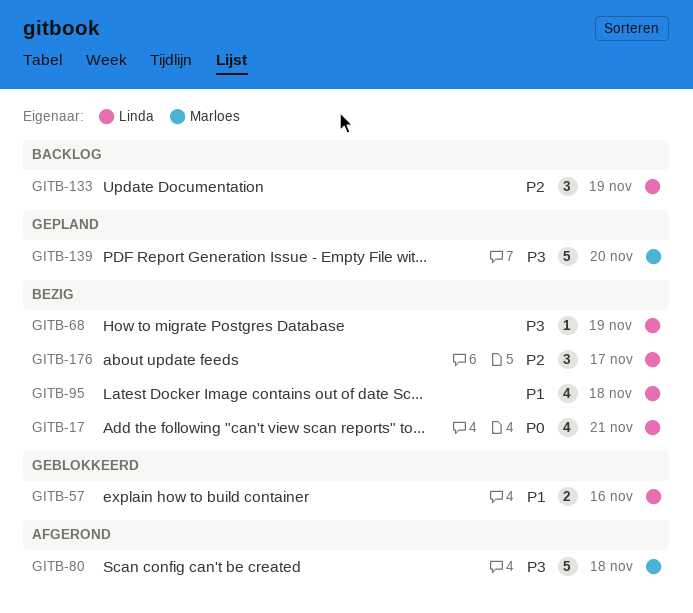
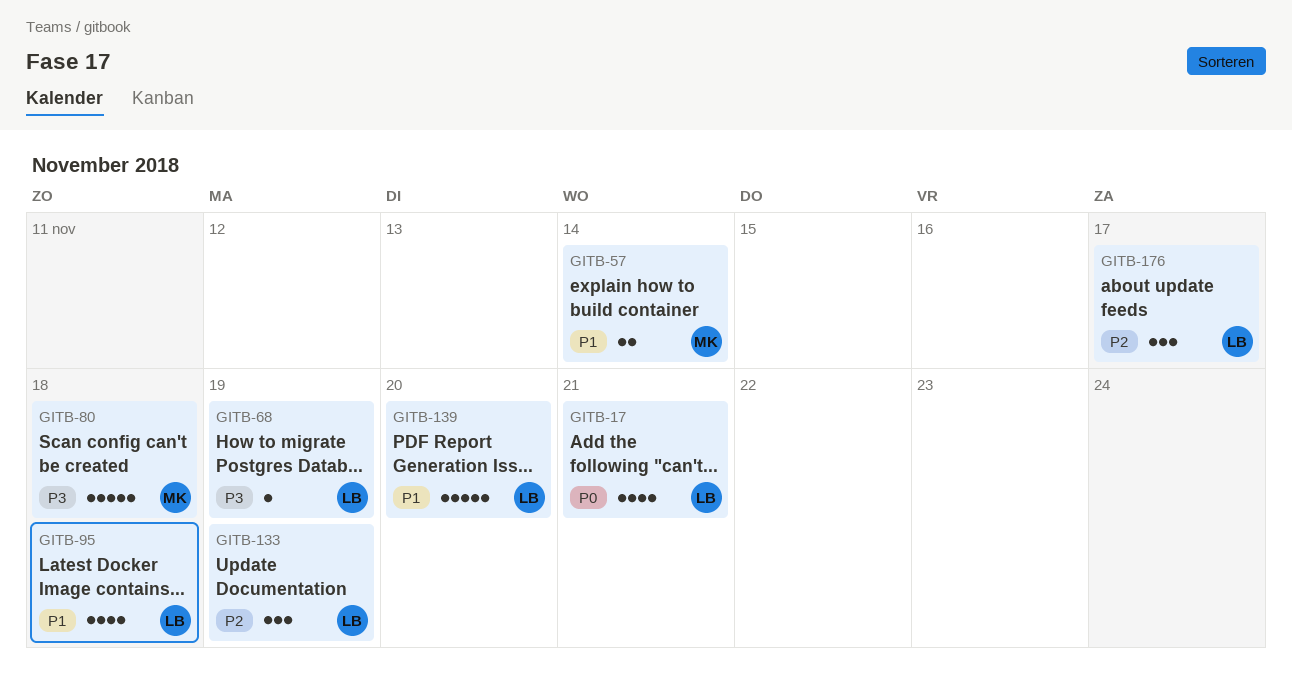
GITB-57, owner: Linda -> Marloes
GITB-57, due: Nov 16 -> Nov 14
GITB-139, owner: Marloes -> Linda
GITB-139, priority: P3 -> P1

